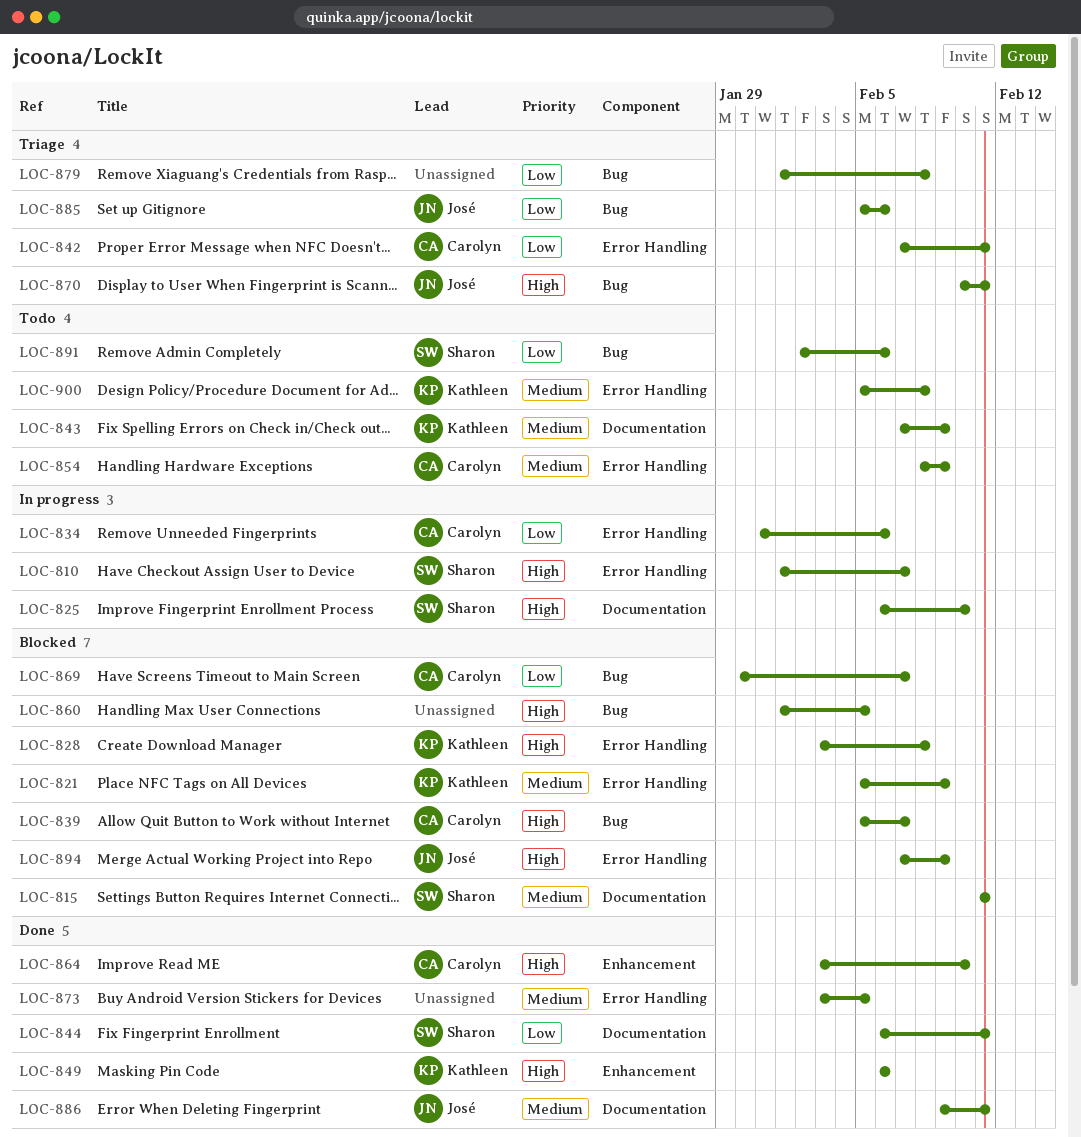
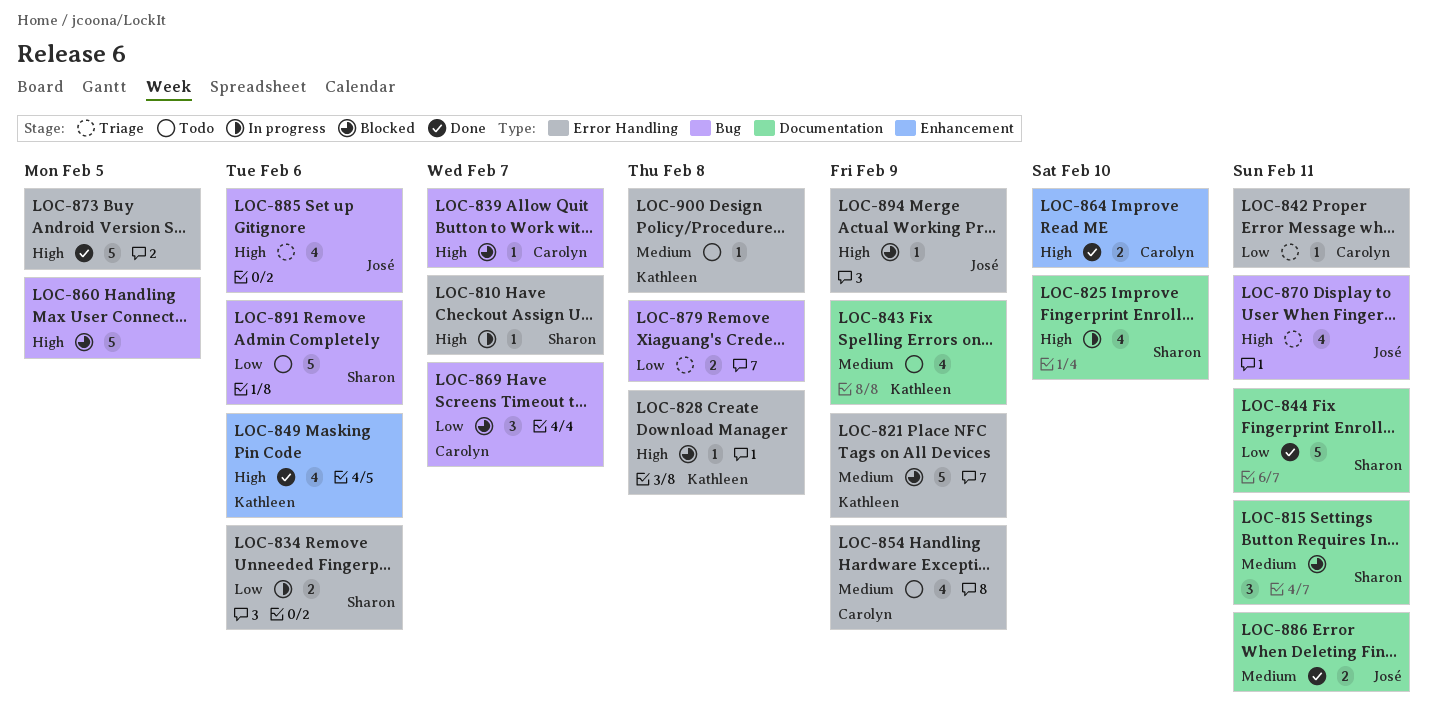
LOC-834, owner: Carolyn -> Sharon
LOC-873, priority: Medium -> High
LOC-885, priority: Low -> High

